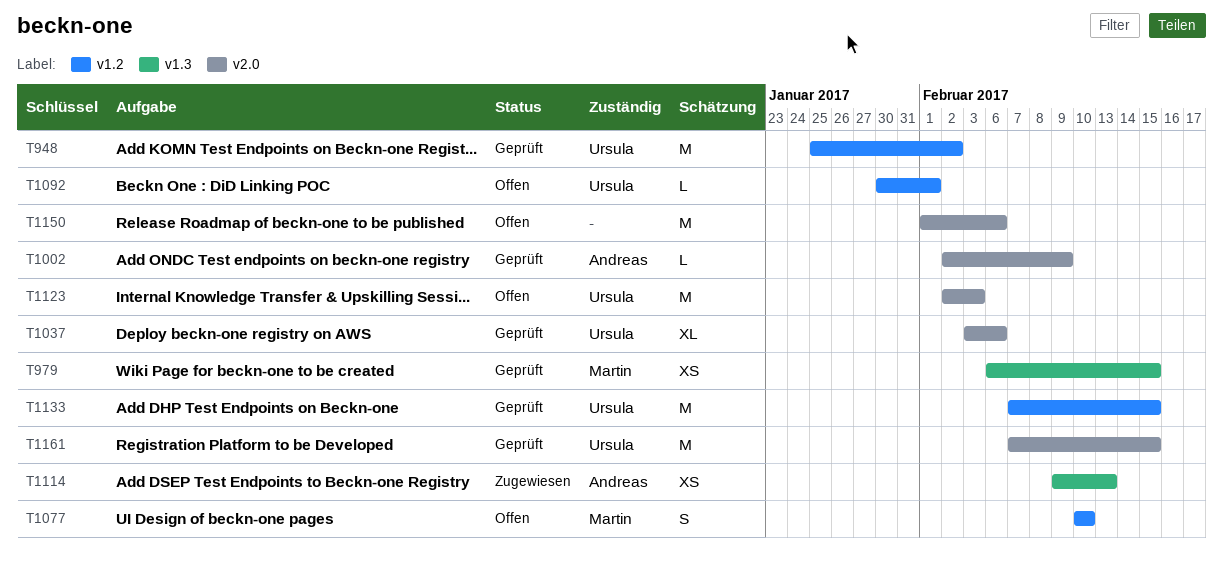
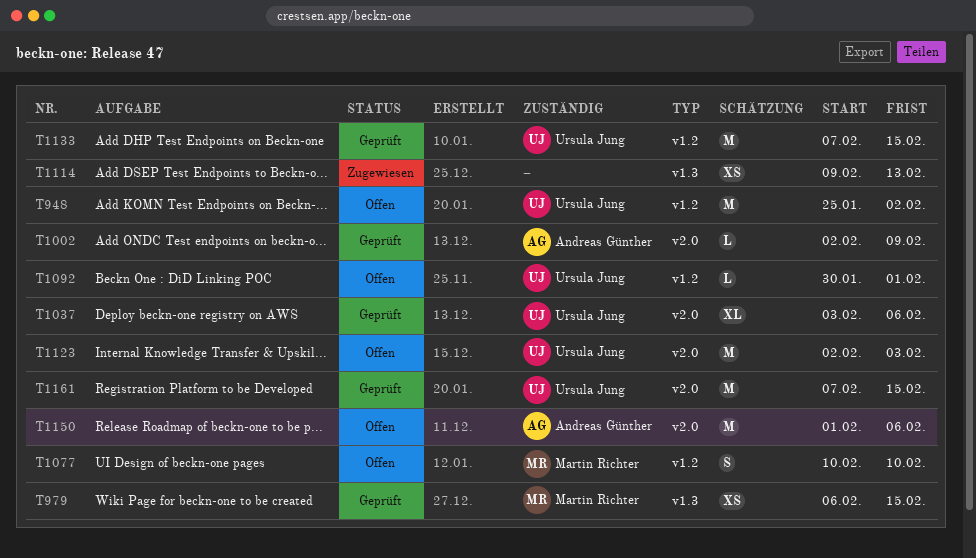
T948, status: Geprüft -> Offen
T1114, owner: Andreas Günther -> none
T1150, owner: none -> Andreas Günther

